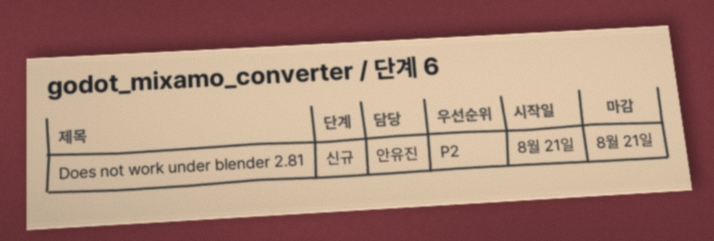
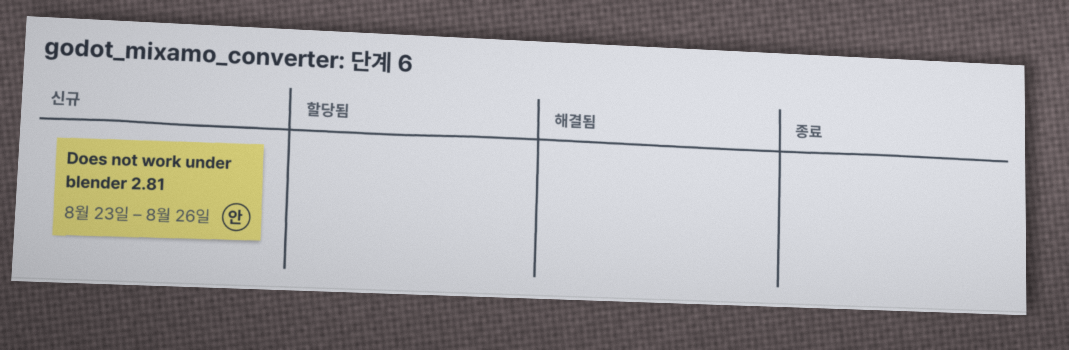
Does not work under blender 2.81, start: Aug 21 -> Aug 23
Does not work under blender 2.81, due: Aug 21 -> Aug 26

